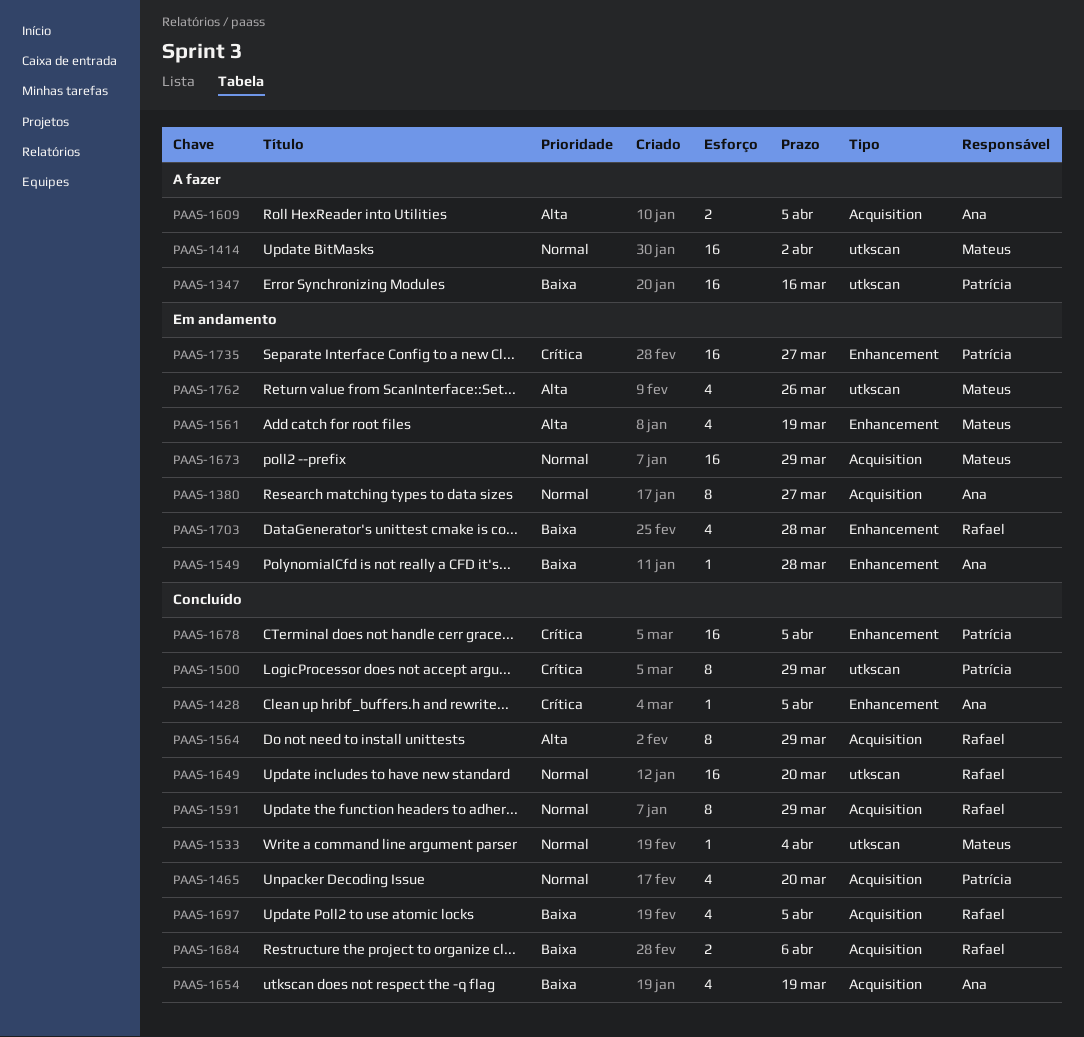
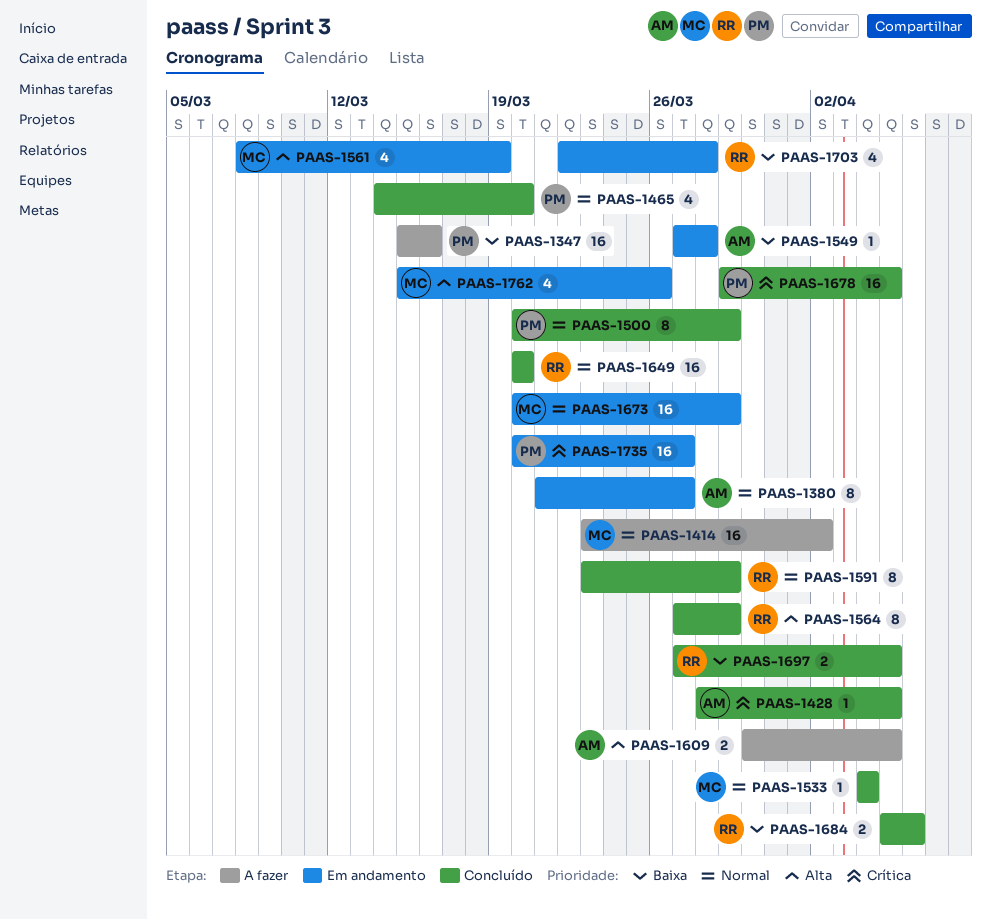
PAAS-1500, priority: Crítica -> Normal
PAAS-1654: present -> none
PAAS-1697, estimate: 4 -> 2

